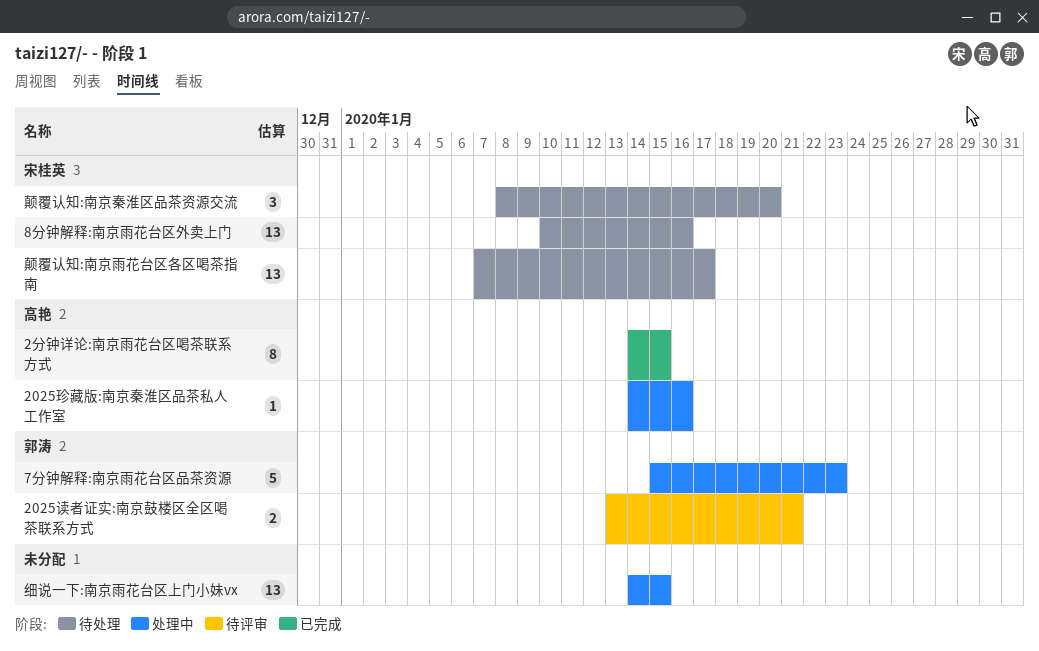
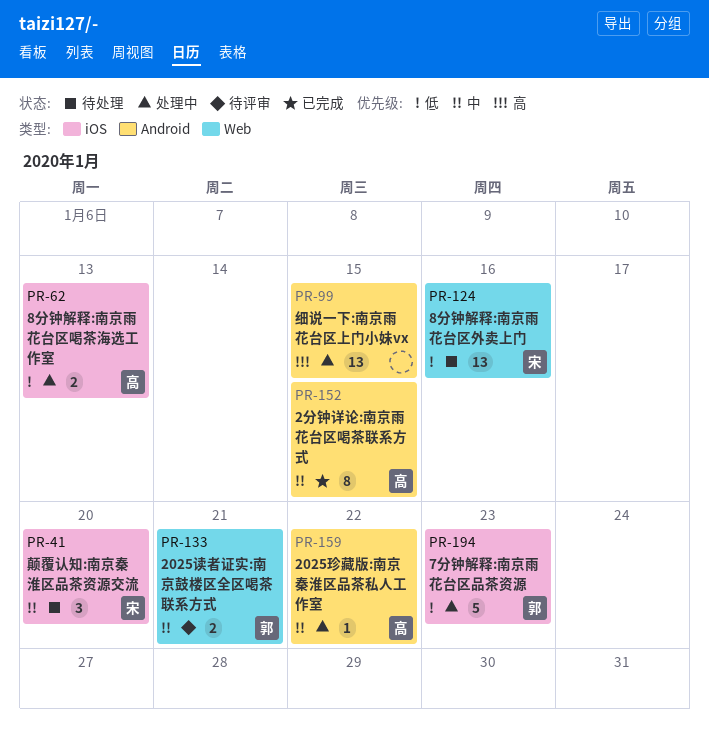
2025珍藏版:南京秦淮区品茶私人工作室, due: Jan 16 -> Jan 22
8分钟解释:南京雨花台区喝茶海选工作室: none -> present
颠覆认知:南京雨花台区各区喝茶指南: present -> none

